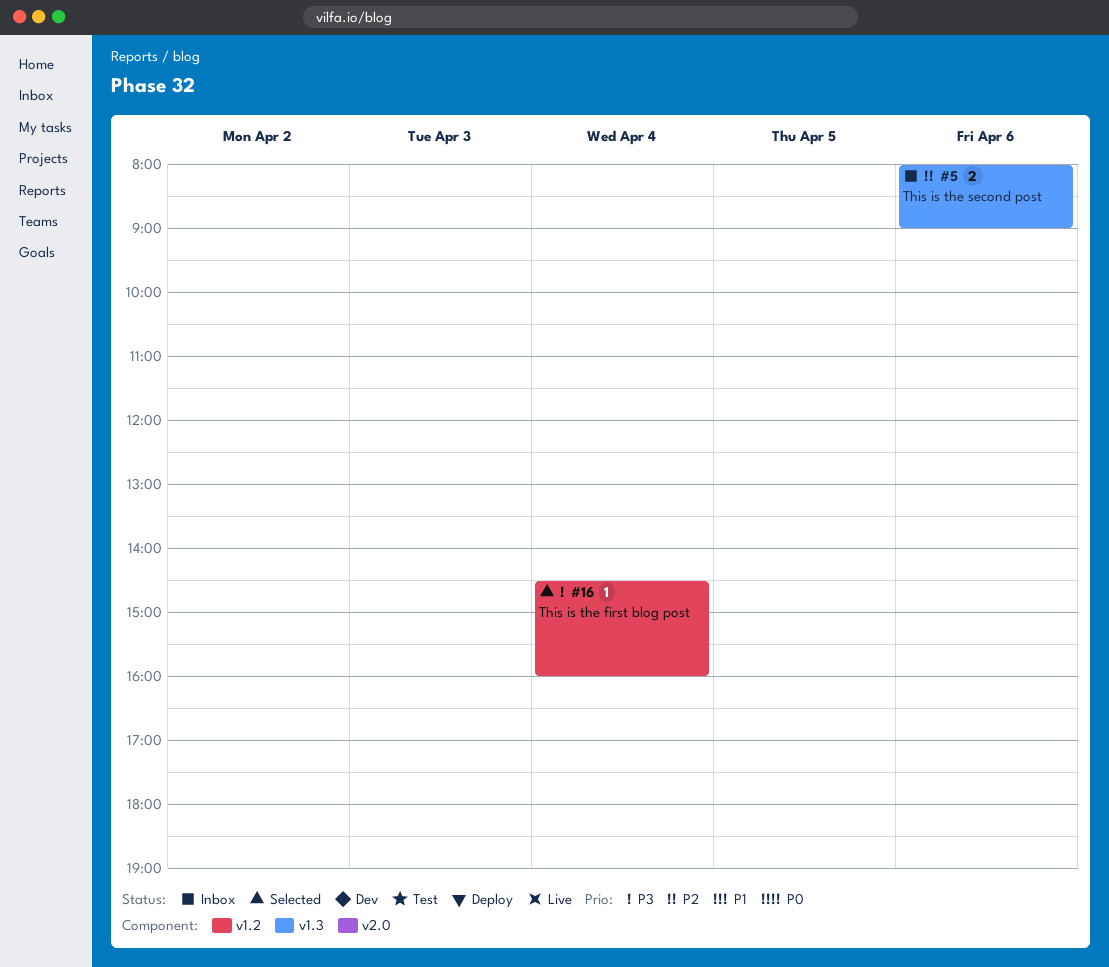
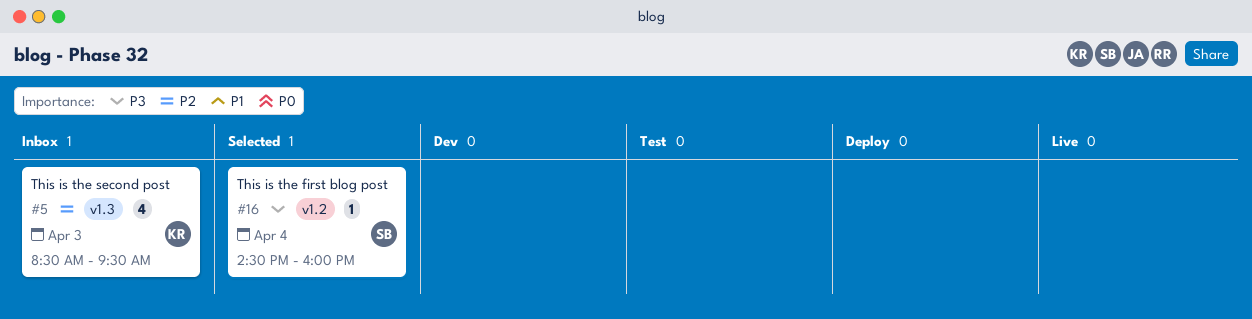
#5, estimate: 2 -> 4
#5, day: Apr 6 -> Apr 3
#5, begins: 08:00 -> 08:30
#5, ends: 09:00 -> 09:30

